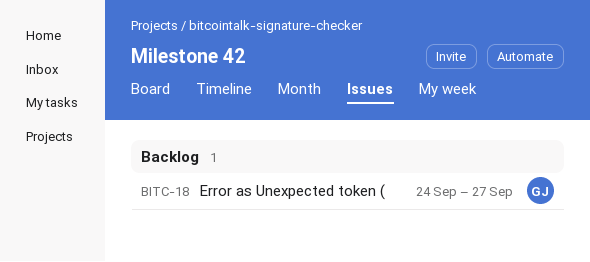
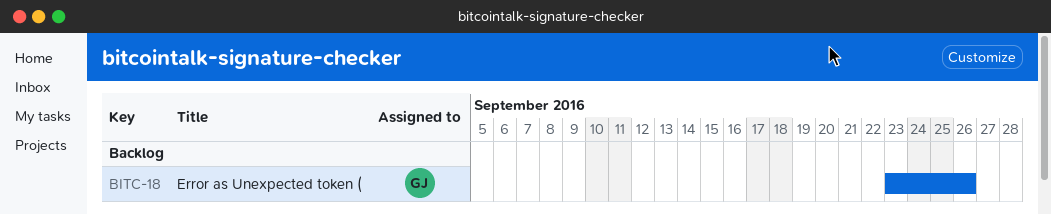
BITC-18, start: Sep 24 -> Sep 23
BITC-18, due: Sep 27 -> Sep 26

